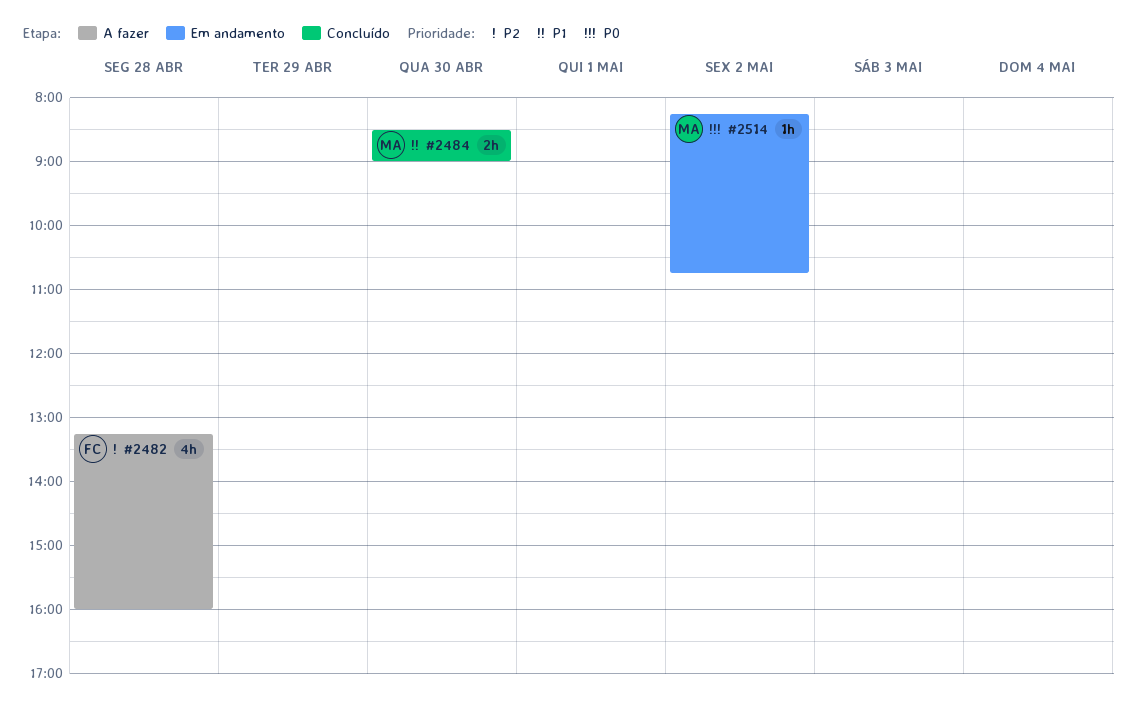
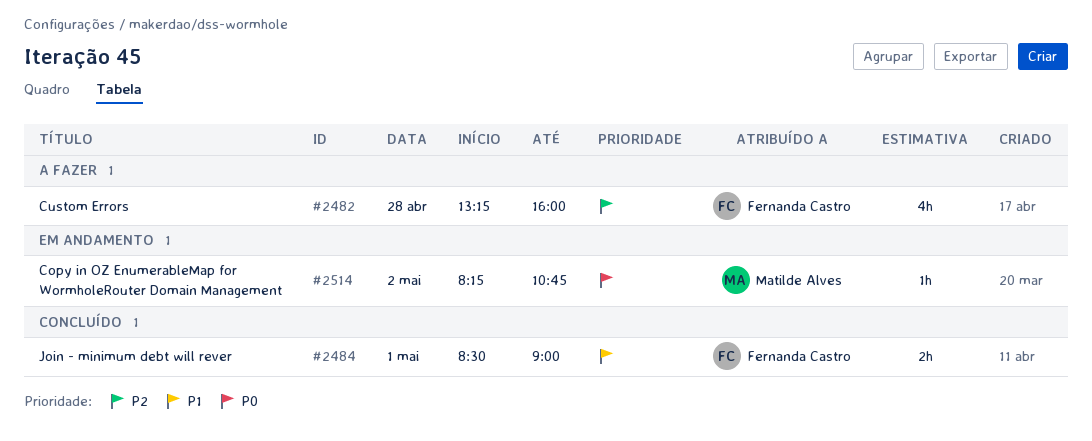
#2484, owner: Matilde Alves -> Fernanda Castro
#2484, day: Apr 30 -> May 1

